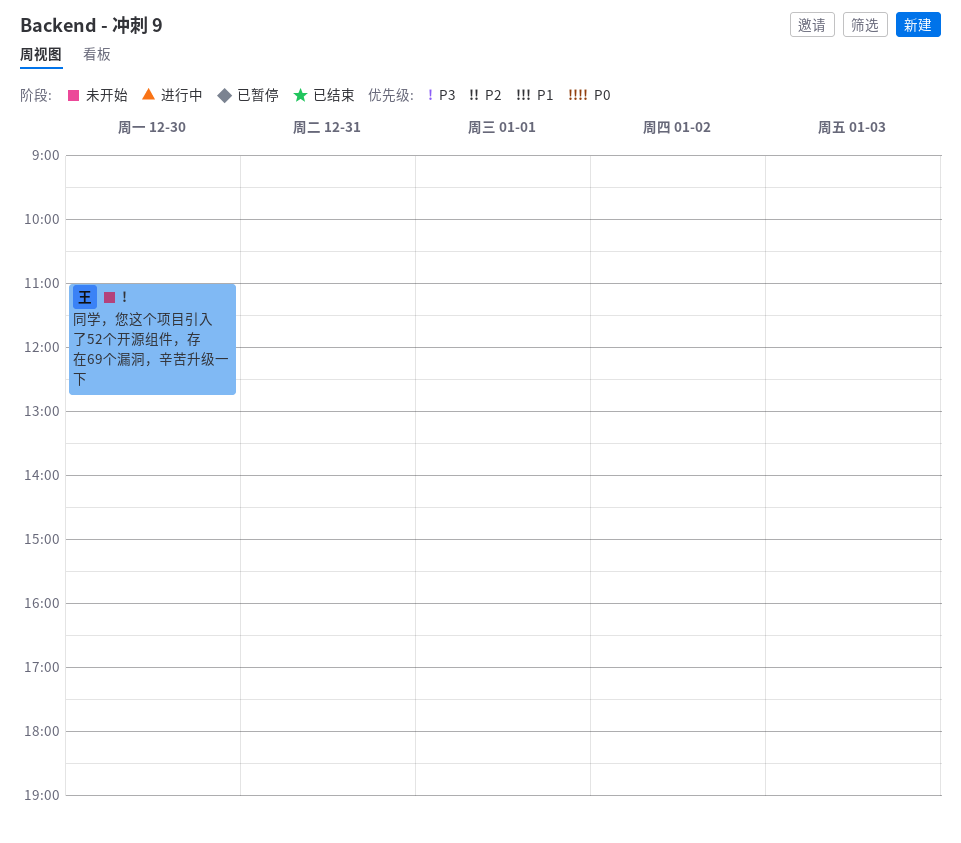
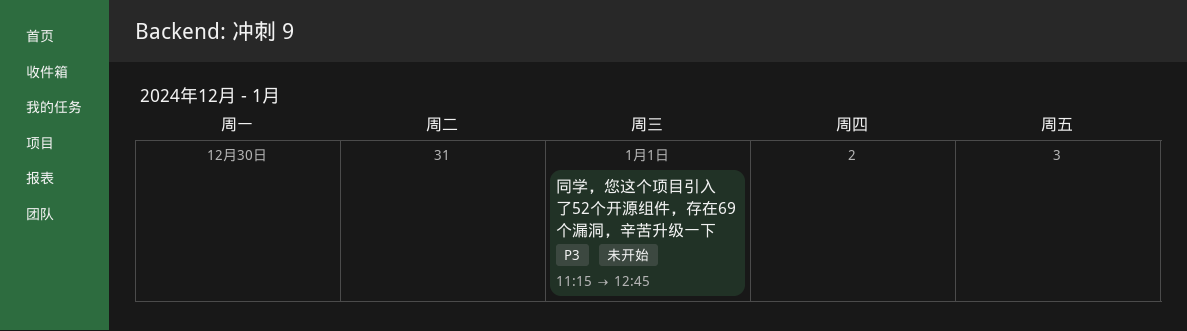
同学，您这个项目引入了52个开源组件，存在69个漏洞，辛苦升级一下, day: Dec 30 -> Jan 1
同学，您这个项目引入了52个开源组件，存在69个漏洞，辛苦升级一下, begins: 11:00 -> 11:15

